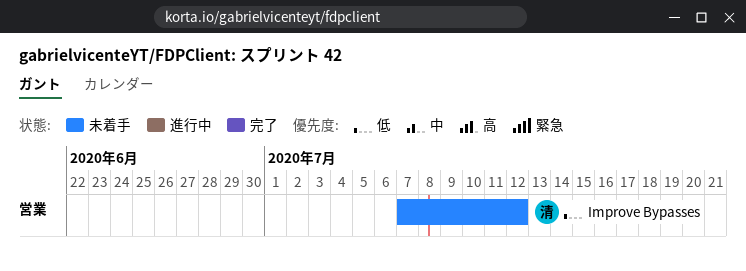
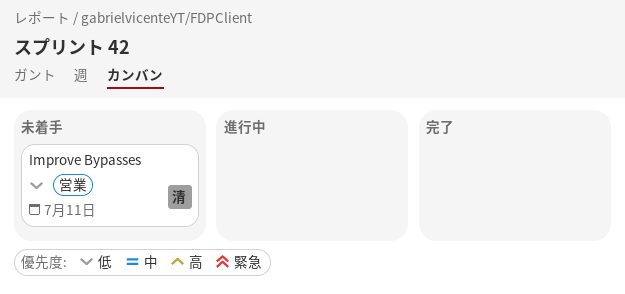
Improve Bypasses, due: Jul 12 -> Jul 11

